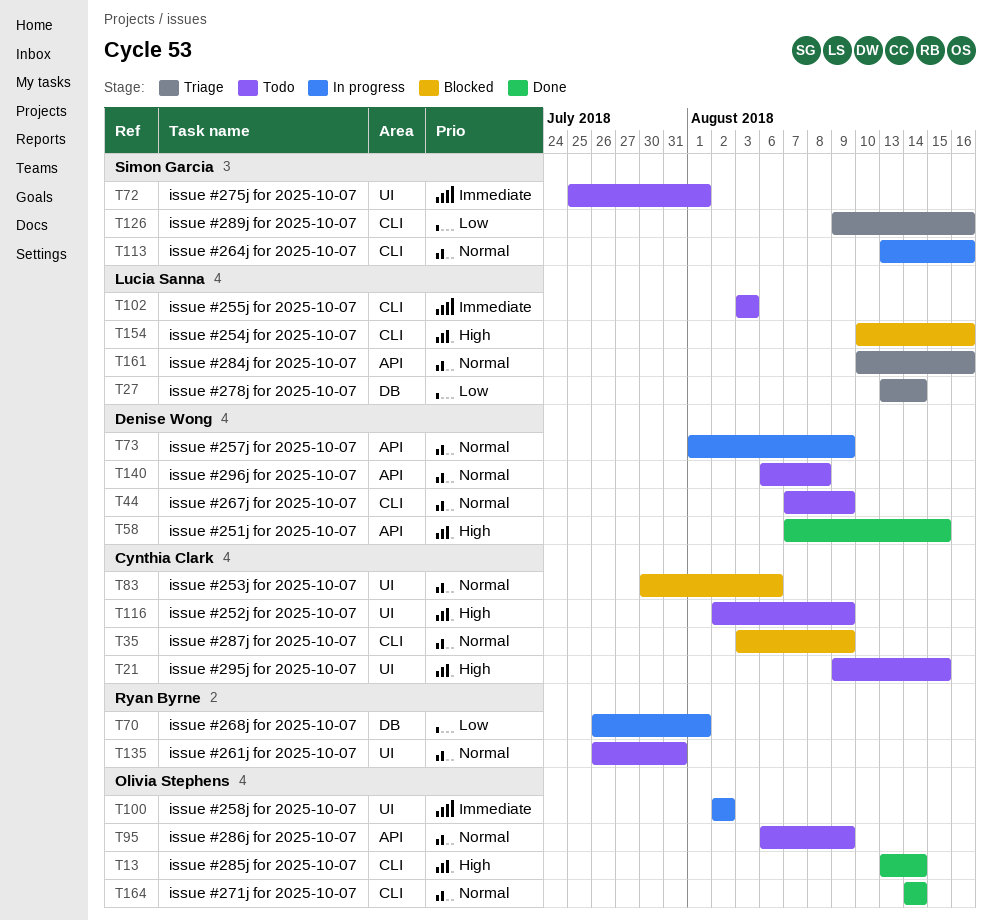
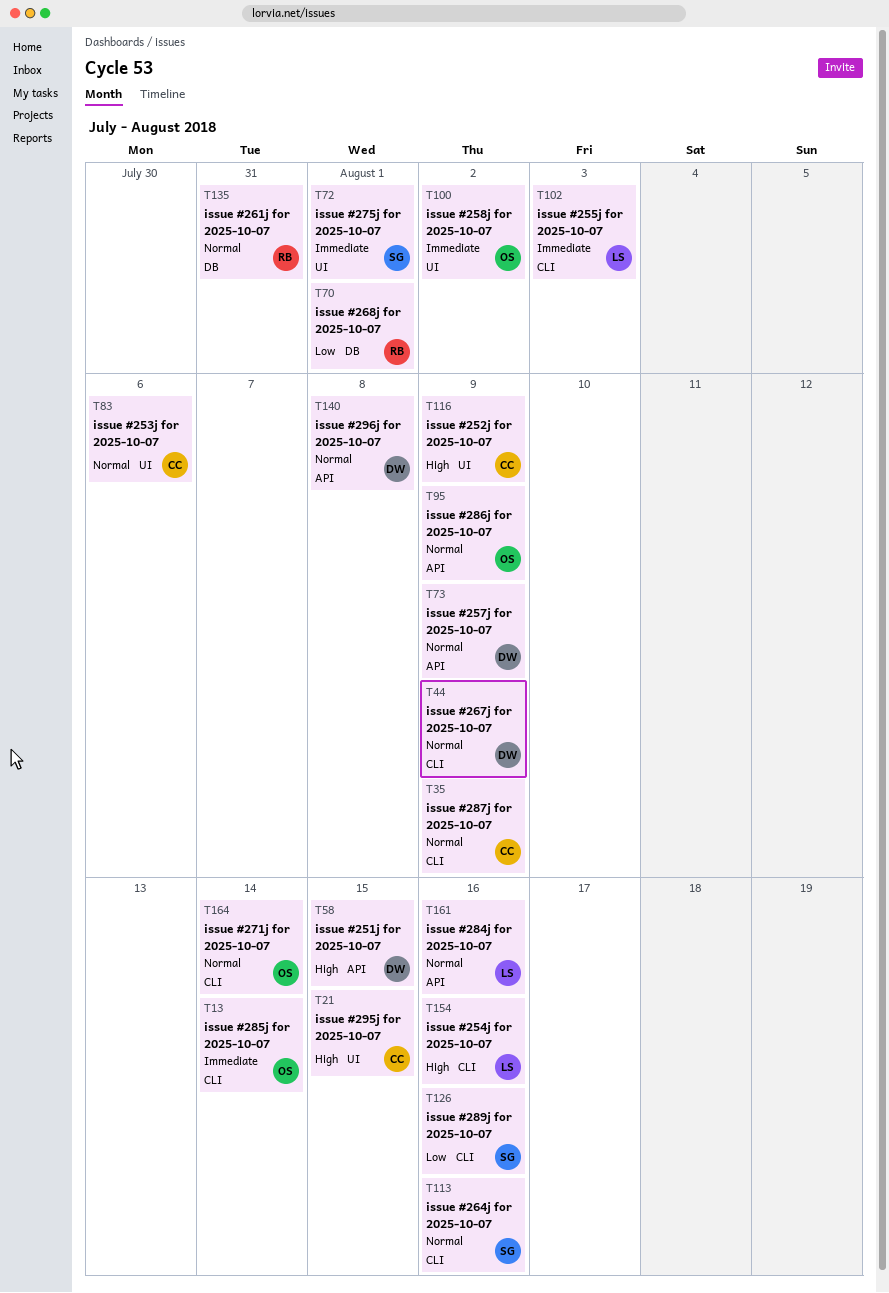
T13, priority: High -> Immediate
T27: present -> none
T135, label: UI -> DB

